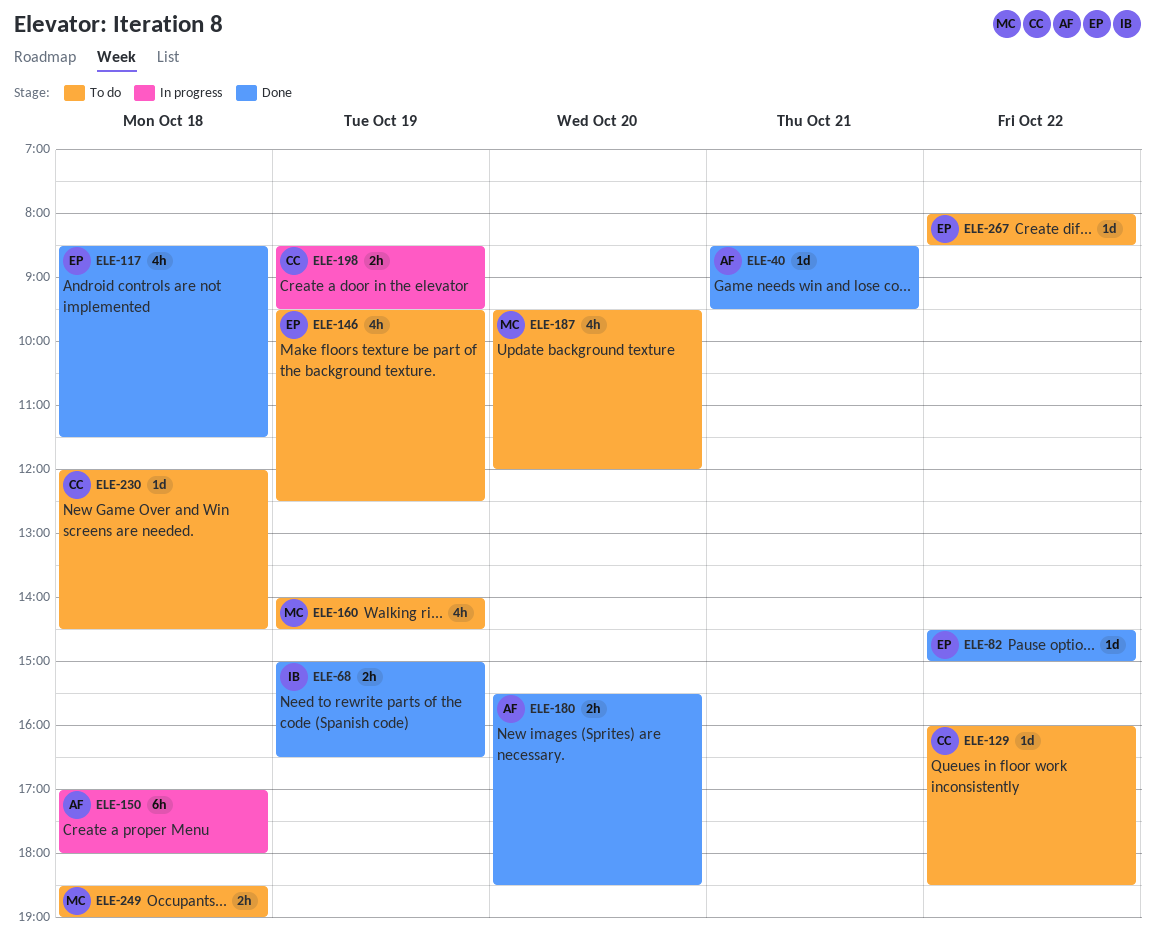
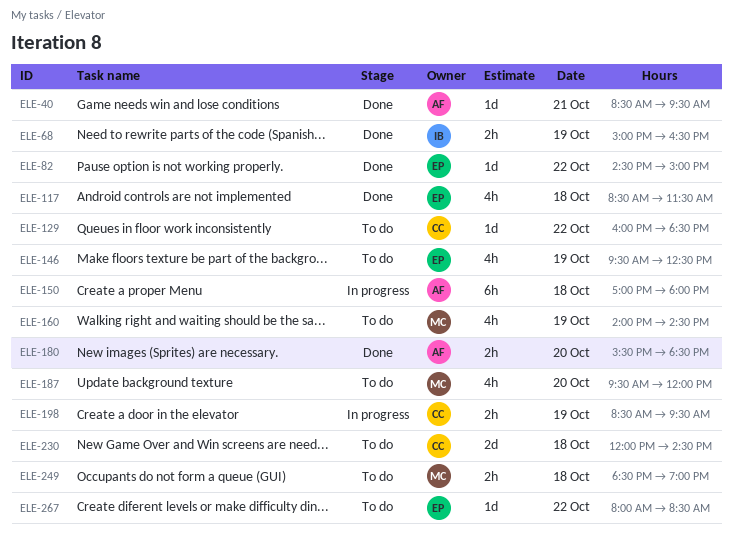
ELE-230, estimate: 1d -> 2d

